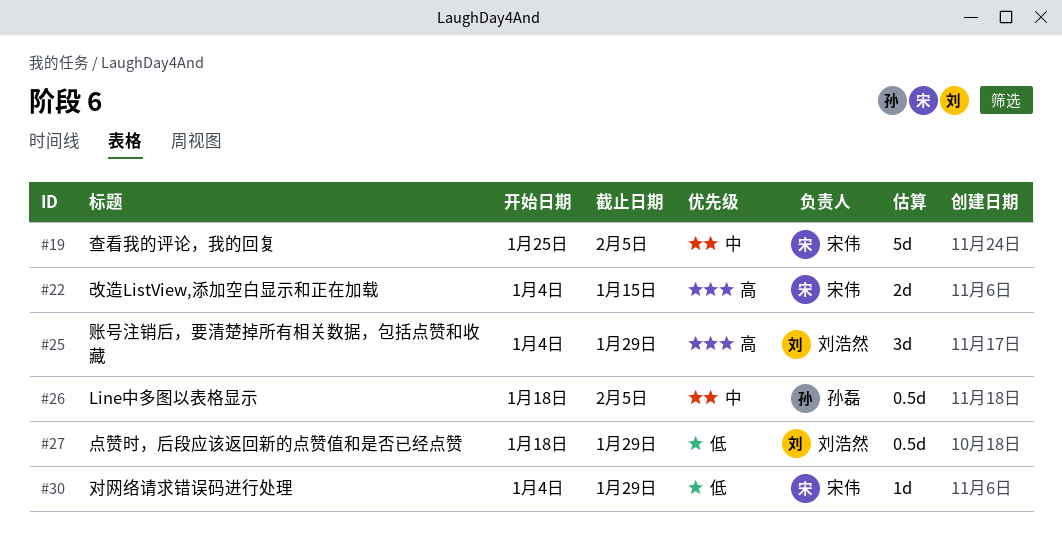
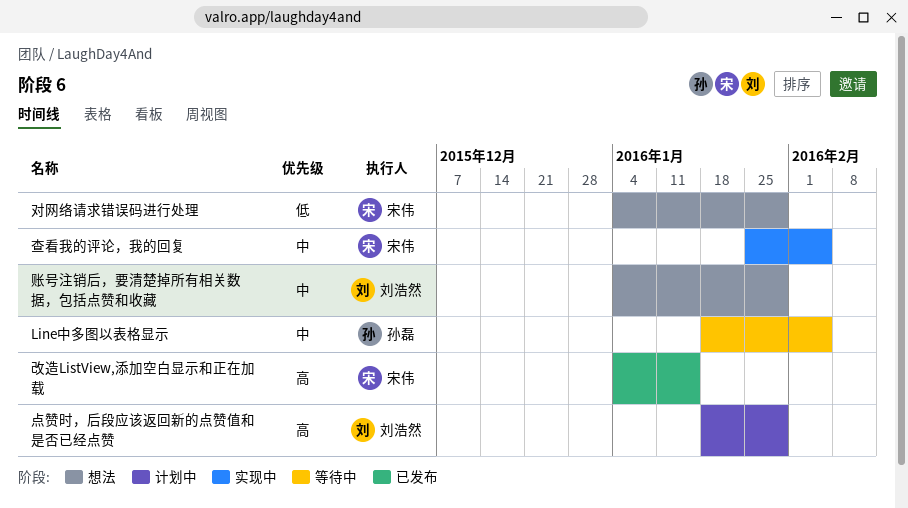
点赞时，后段应该返回新的点赞值和是否已经点赞, priority: 低 -> 高
账号注销后，要清楚掉所有相关数据，包括点赞和收藏, priority: 高 -> 中

